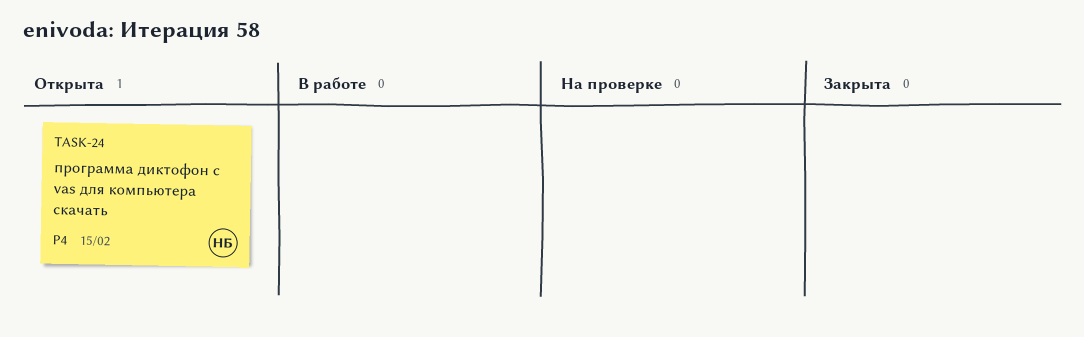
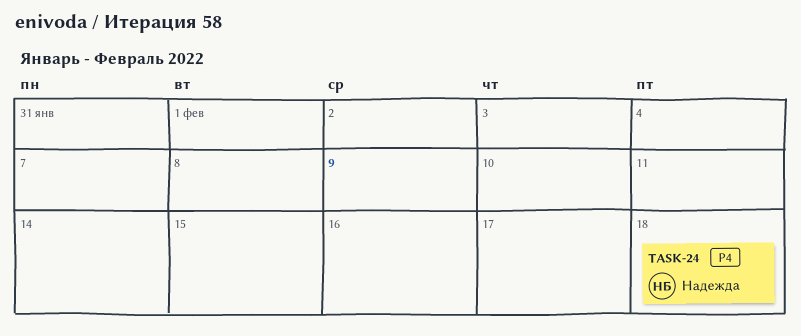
TASK-24, due: Feb 15 -> Feb 18

